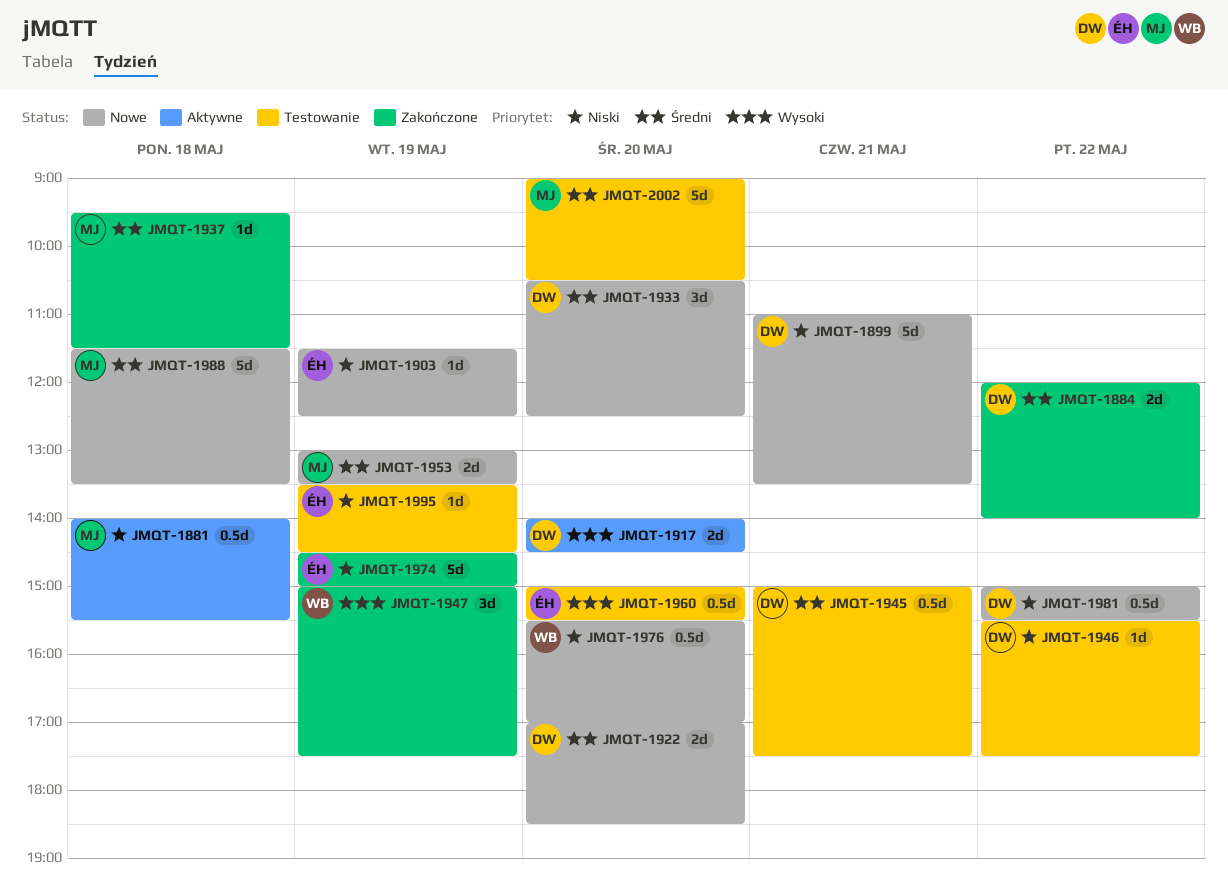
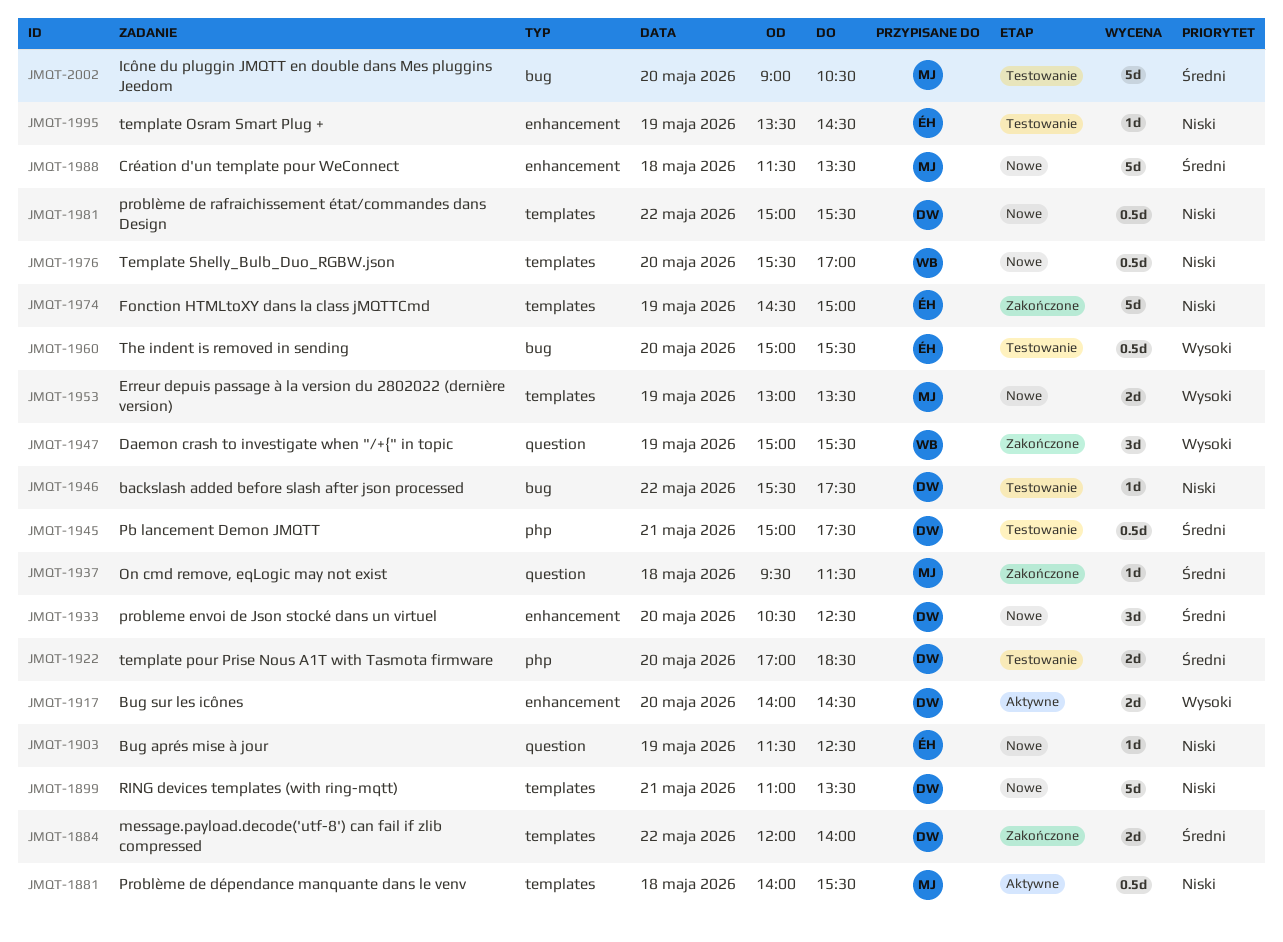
JMQT-1922, status: Nowe -> Testowanie
JMQT-1947, ends: 17:30 -> 15:30
JMQT-1953, priority: Średni -> Wysoki

